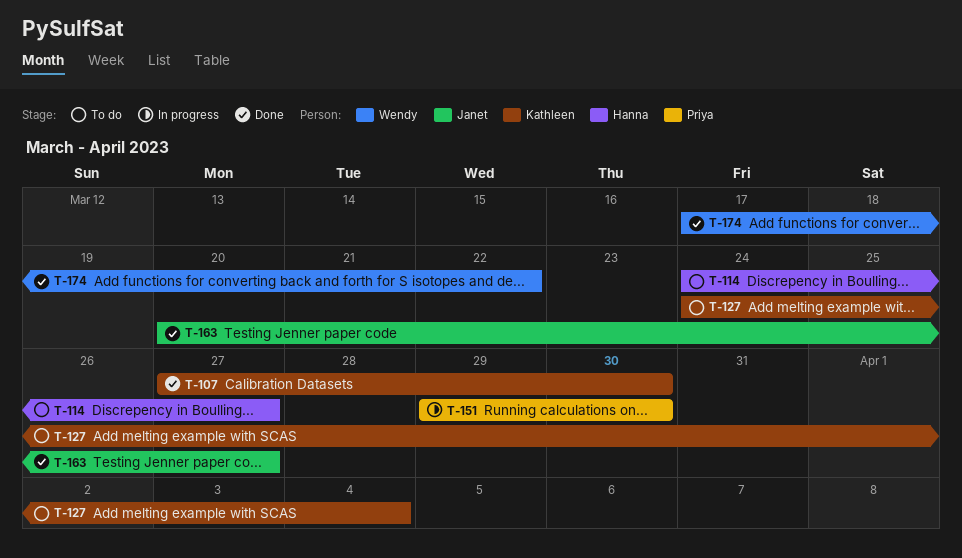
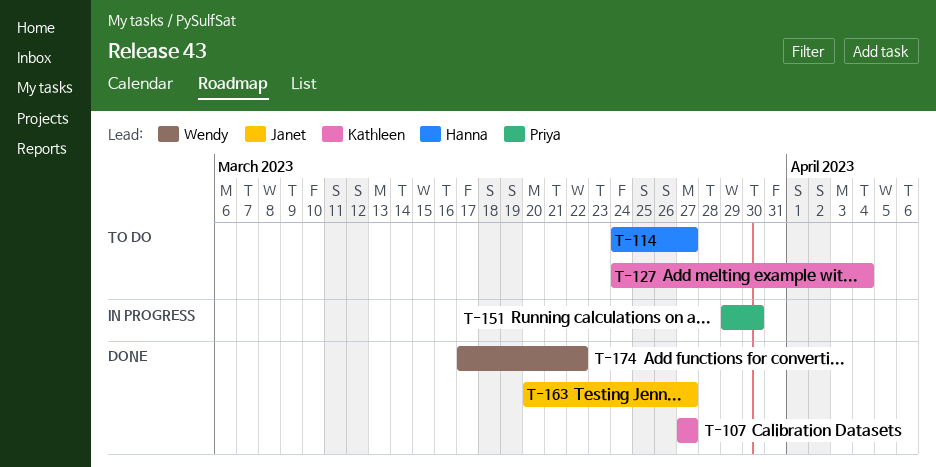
T-107, due: Mar 30 -> Mar 27

